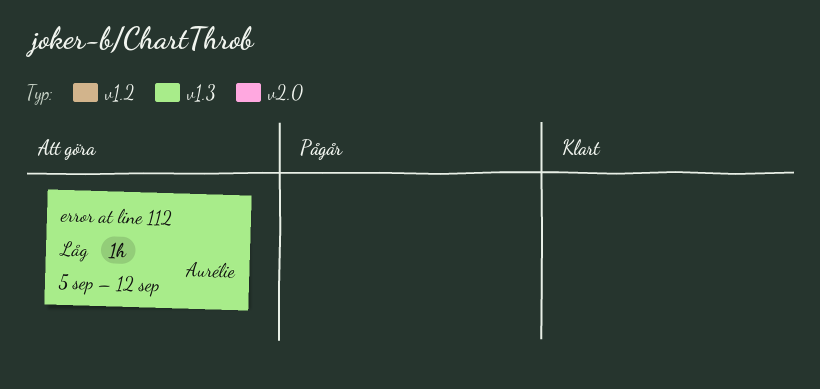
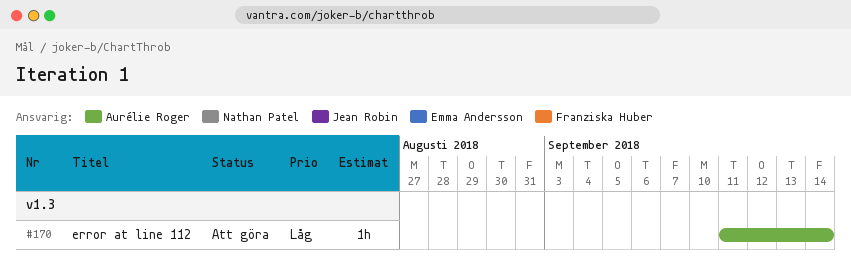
error at line 112, start: Sep 5 -> Sep 11
error at line 112, due: Sep 12 -> Sep 14

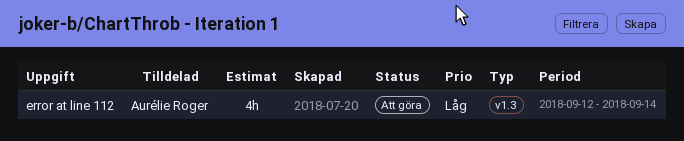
error at line 112, estimate: 1h -> 4h
error at line 112, start: Sep 11 -> Sep 12

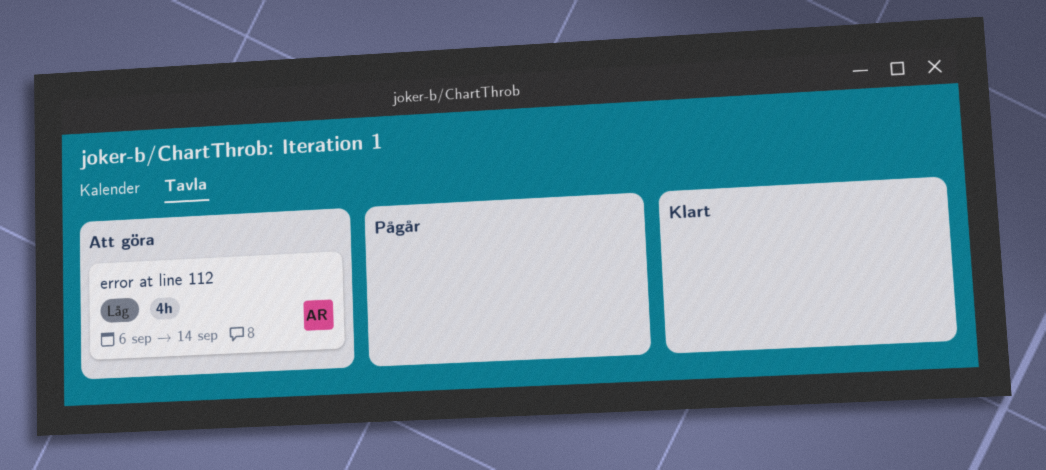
error at line 112, start: Sep 12 -> Sep 6

